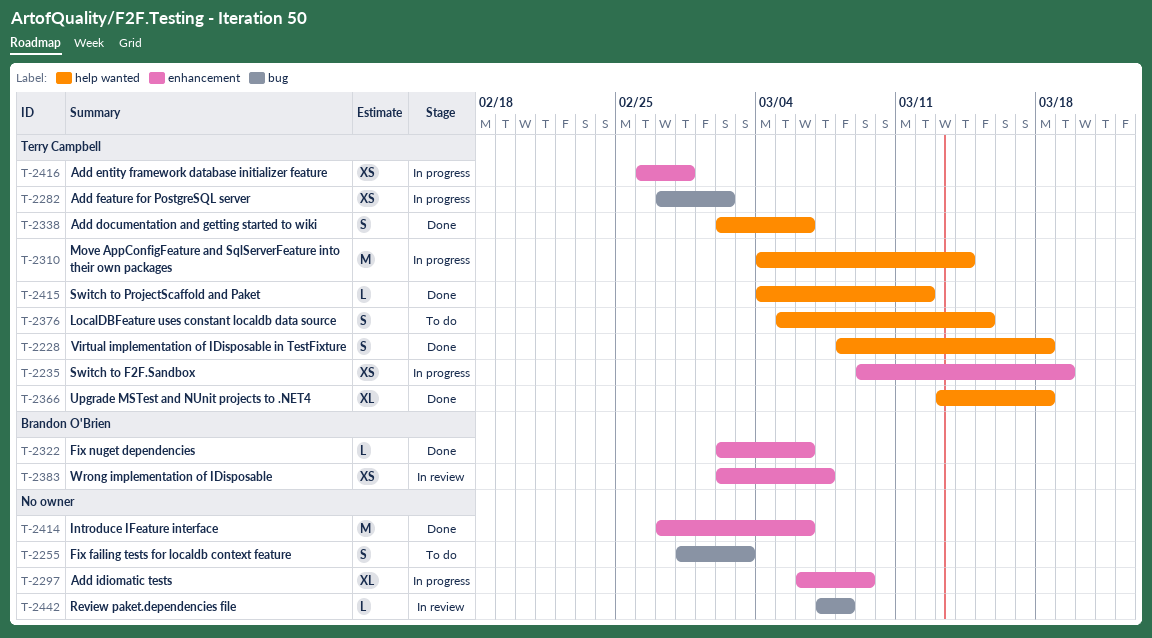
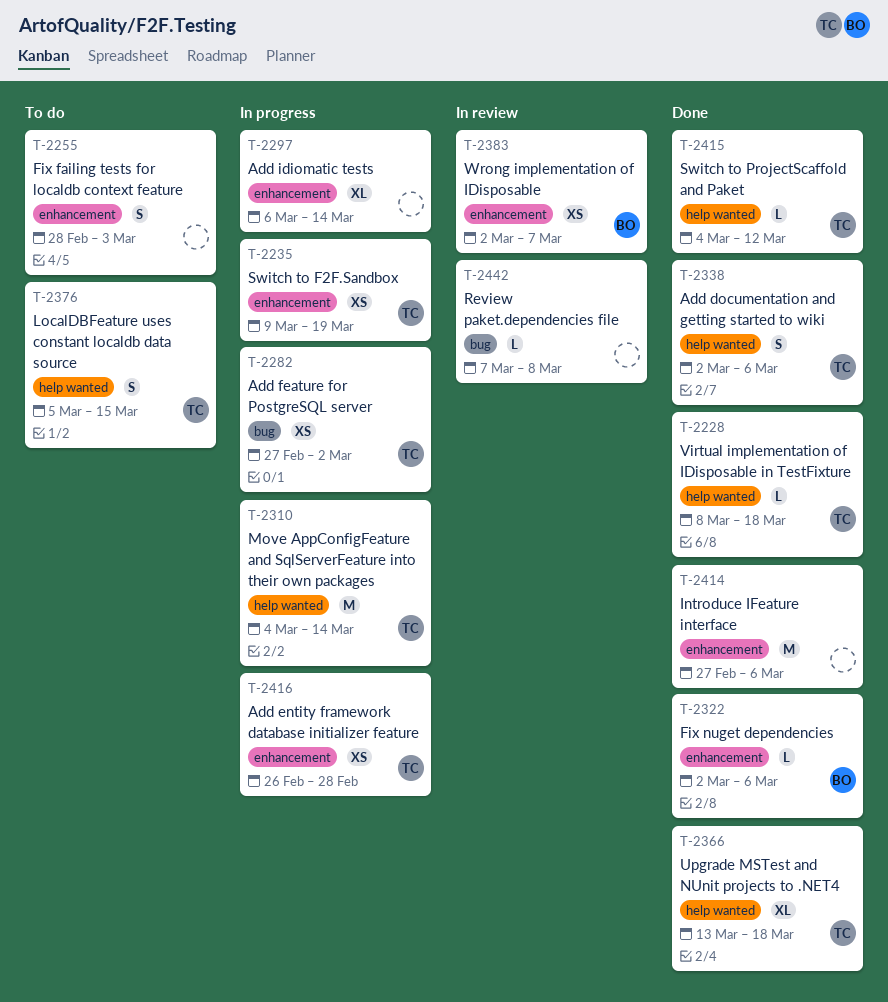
T-2228, estimate: S -> L
T-2255, label: bug -> enhancement
T-2297, due: Mar 9 -> Mar 14

